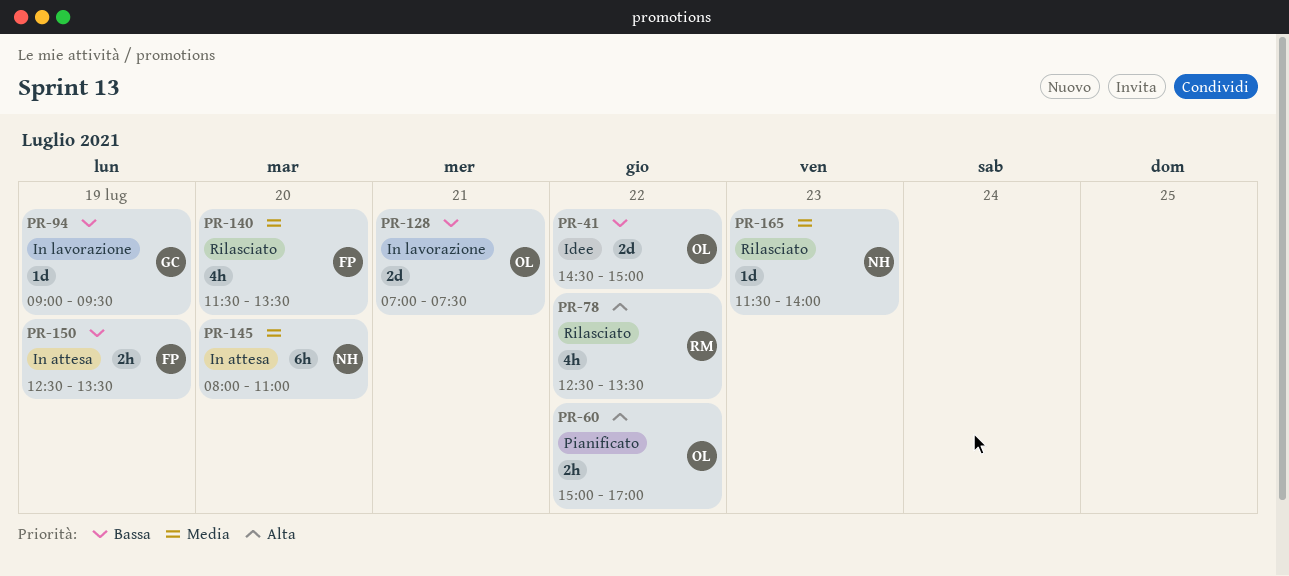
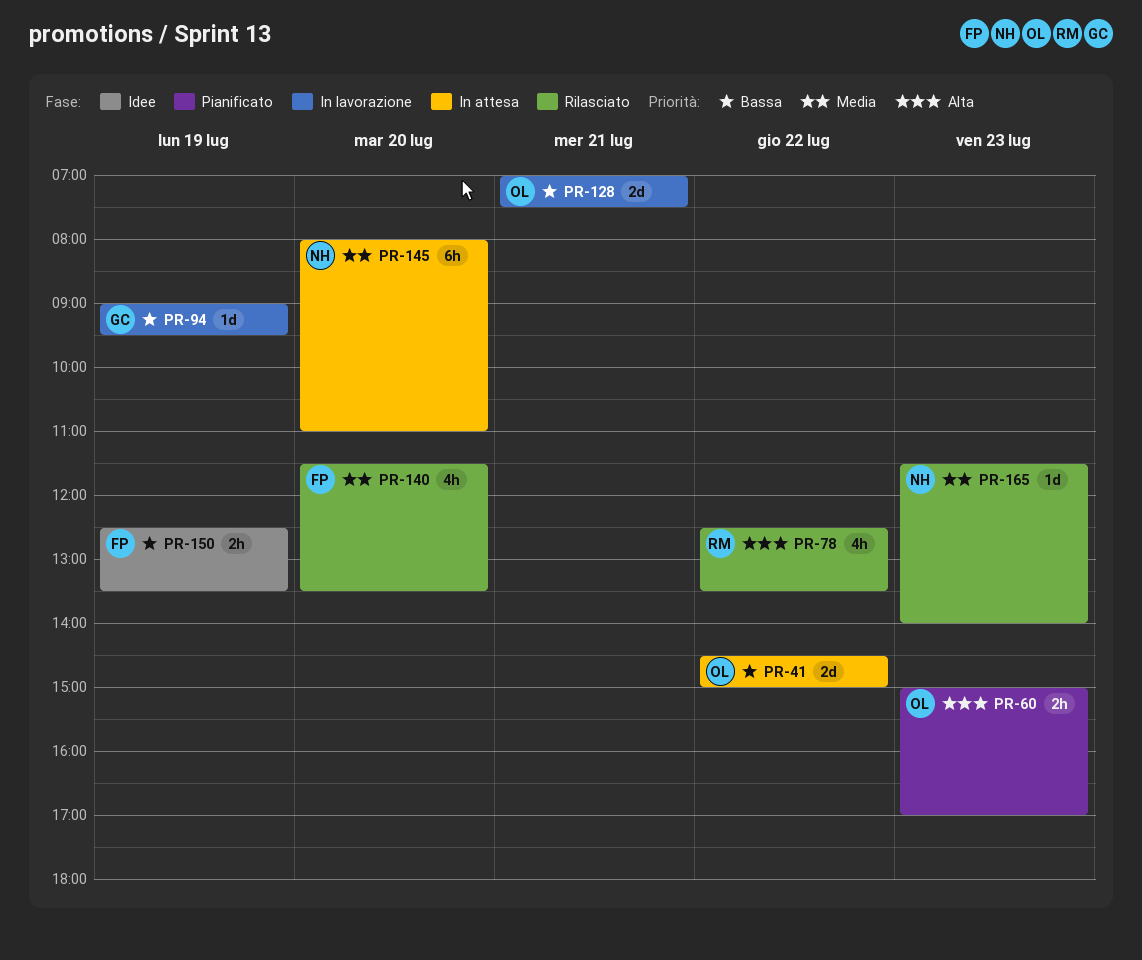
PR-41, status: Idee -> In attesa
PR-60, day: Jul 22 -> Jul 23
PR-150, status: In attesa -> Idee

